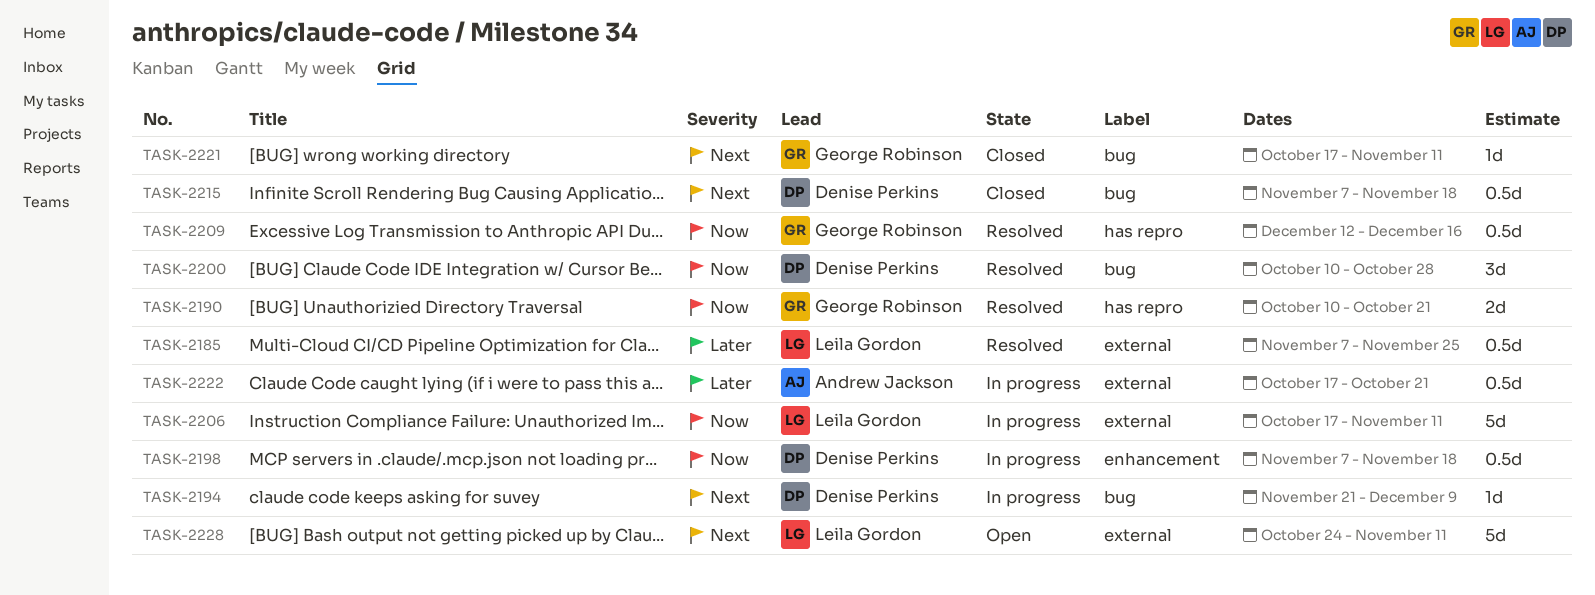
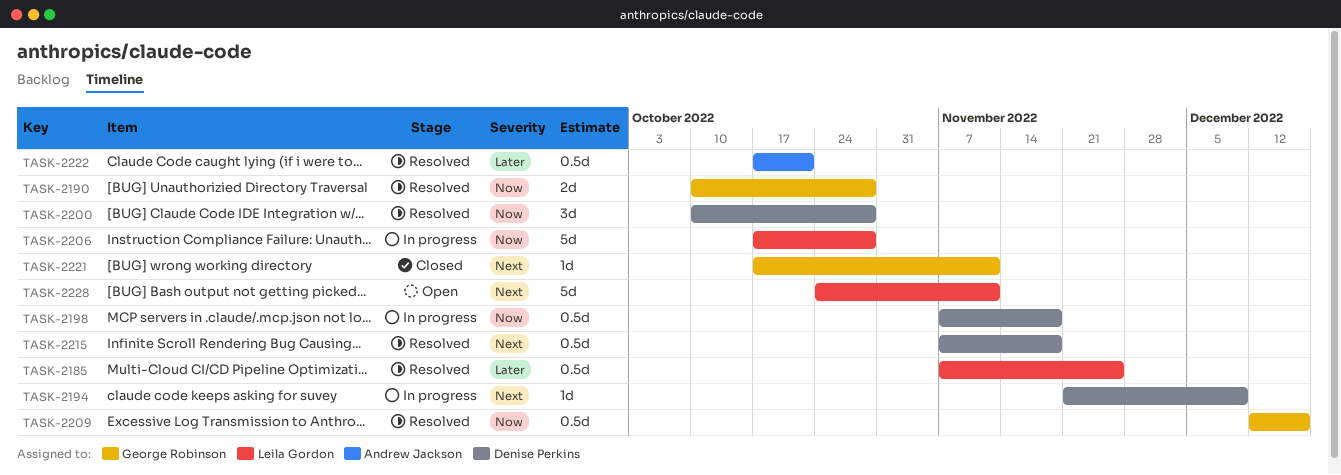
TASK-2190, due: Oct 21 -> Oct 28
TASK-2206, due: Nov 11 -> Oct 28
TASK-2215, status: Closed -> Resolved
TASK-2222, status: In progress -> Resolved

